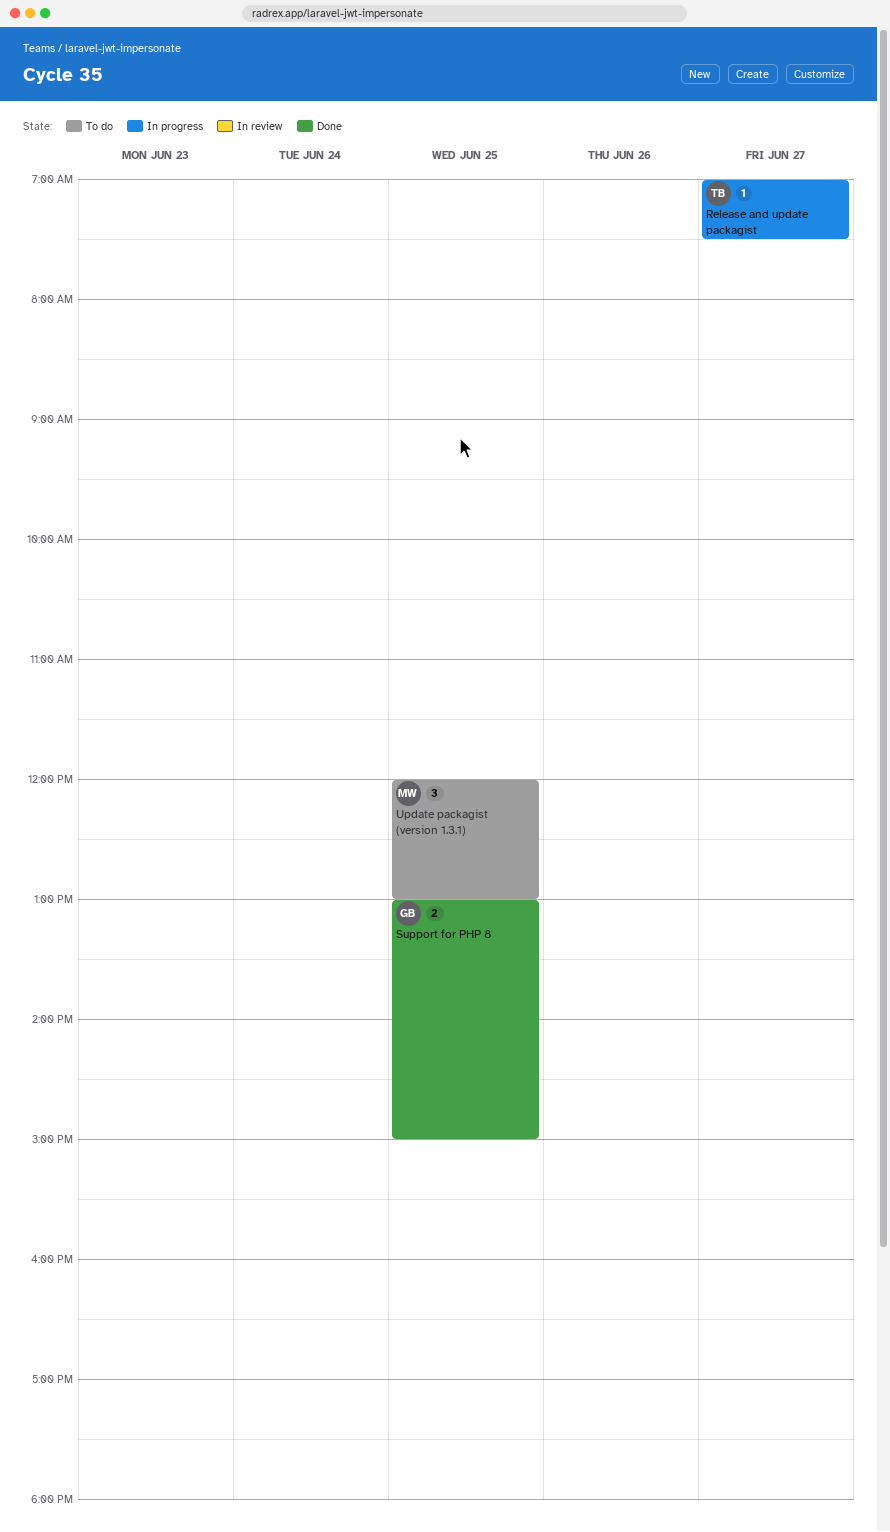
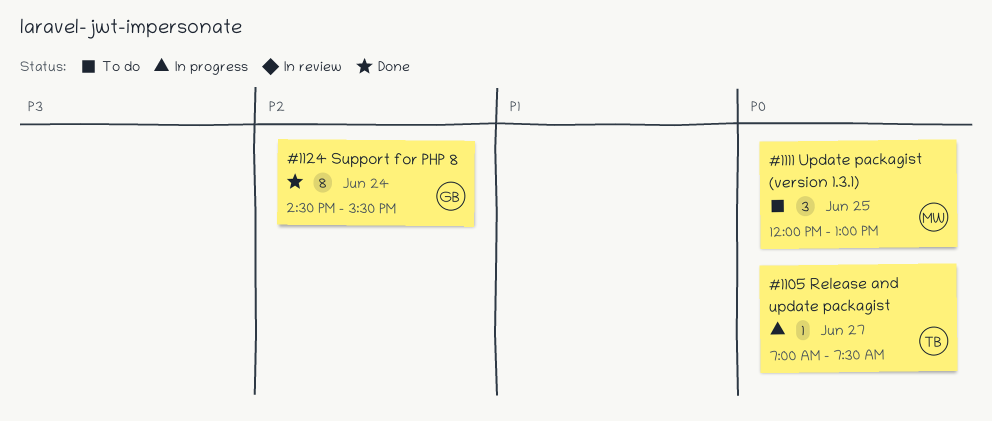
Support for PHP 8, estimate: 2 -> 8
Support for PHP 8, day: Jun 25 -> Jun 24
Support for PHP 8, begins: 13:00 -> 14:30
Support for PHP 8, ends: 15:00 -> 15:30

